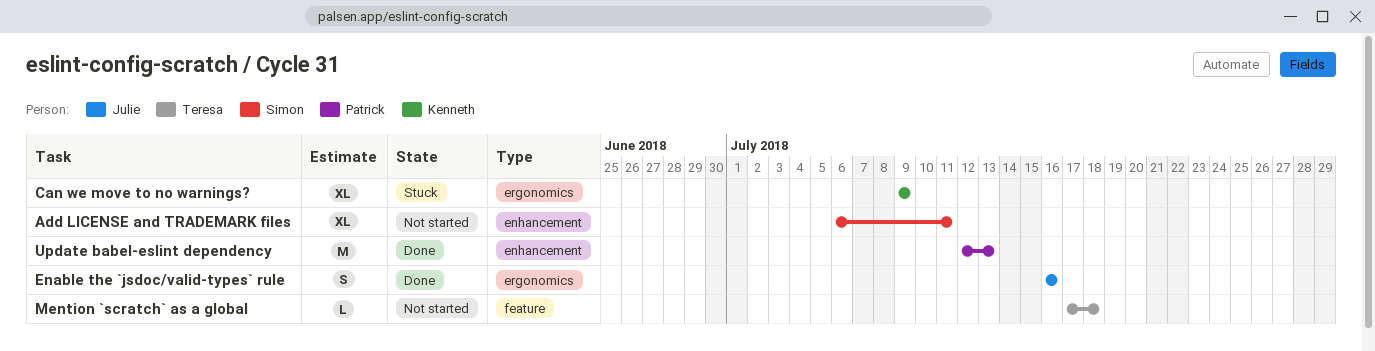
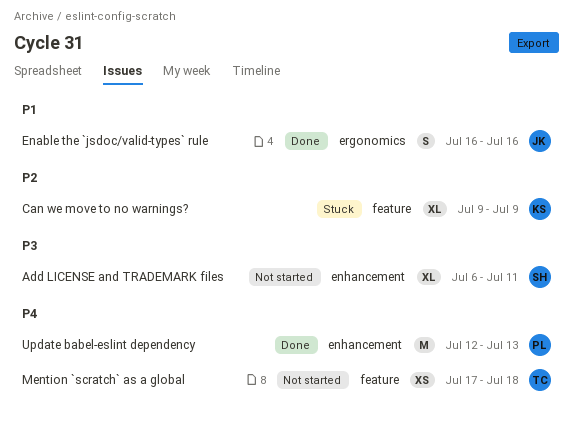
Can we move to no warnings?, label: ergonomics -> feature
Mention `scratch` as a global, estimate: L -> XS

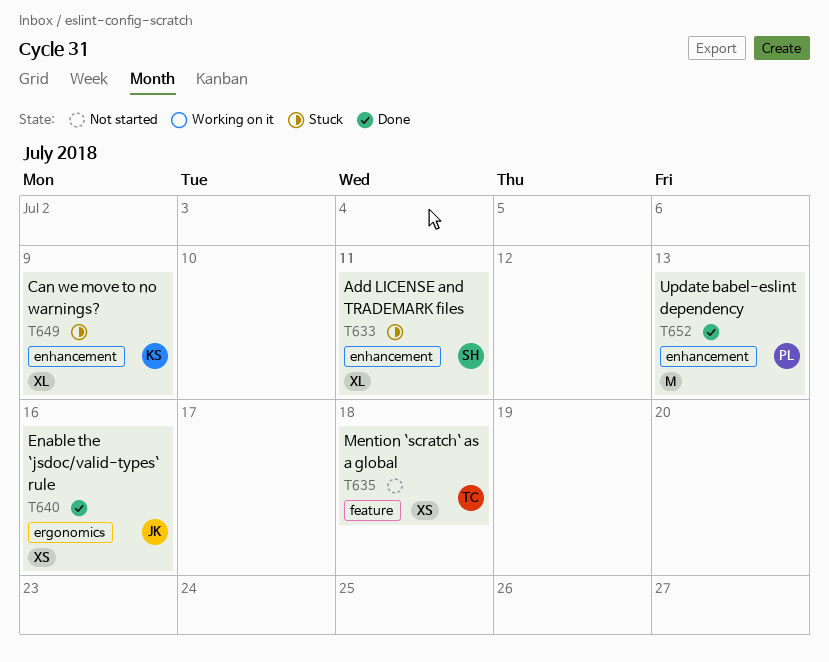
Add LICENSE and TRADEMARK files, status: Not started -> Stuck
Can we move to no warnings?, label: feature -> enhancement
Enable the `jsdoc/valid-types` rule, estimate: S -> XS

